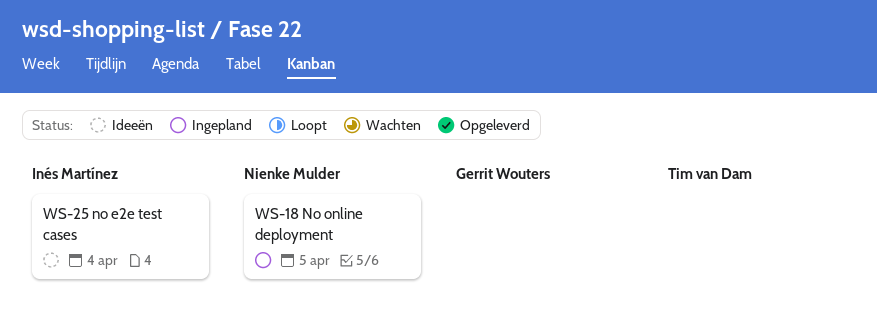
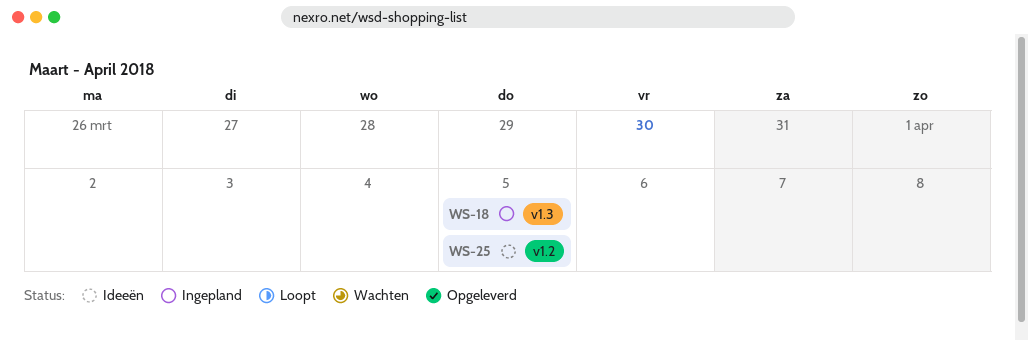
WS-25, due: Apr 4 -> Apr 5

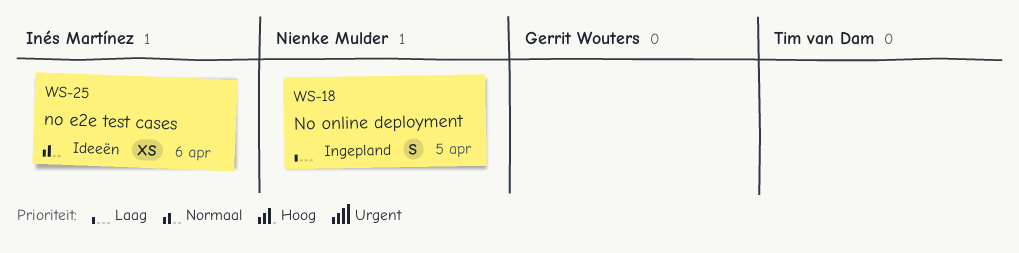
WS-25, due: Apr 5 -> Apr 6

